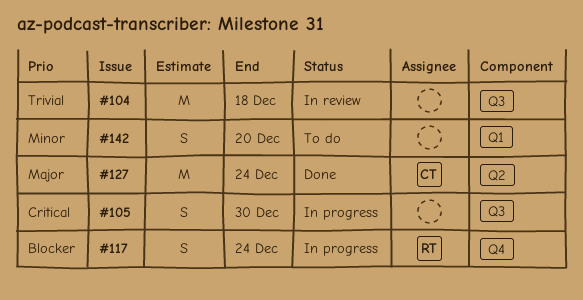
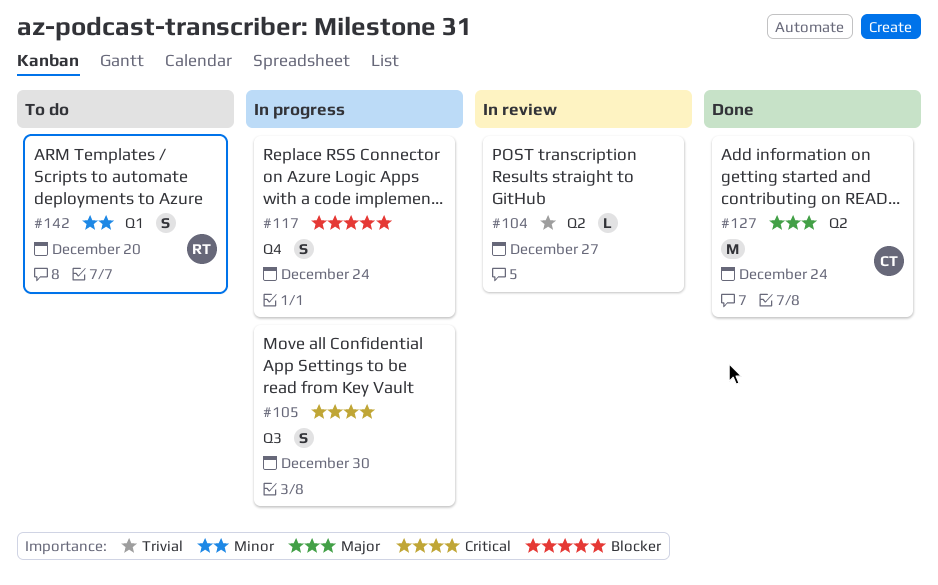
#104, label: Q3 -> Q2
#104, estimate: M -> L
#104, due: Dec 18 -> Dec 27
#117, owner: RT -> none
#142, owner: none -> RT

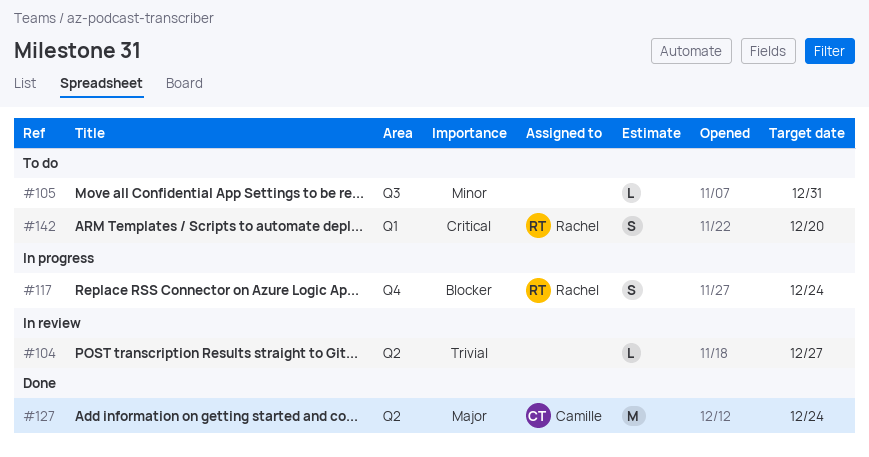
#105, status: In progress -> To do
#105, priority: Critical -> Minor
#105, estimate: S -> L
#105, due: Dec 30 -> Dec 31
#117, owner: none -> Rachel
#142, priority: Minor -> Critical

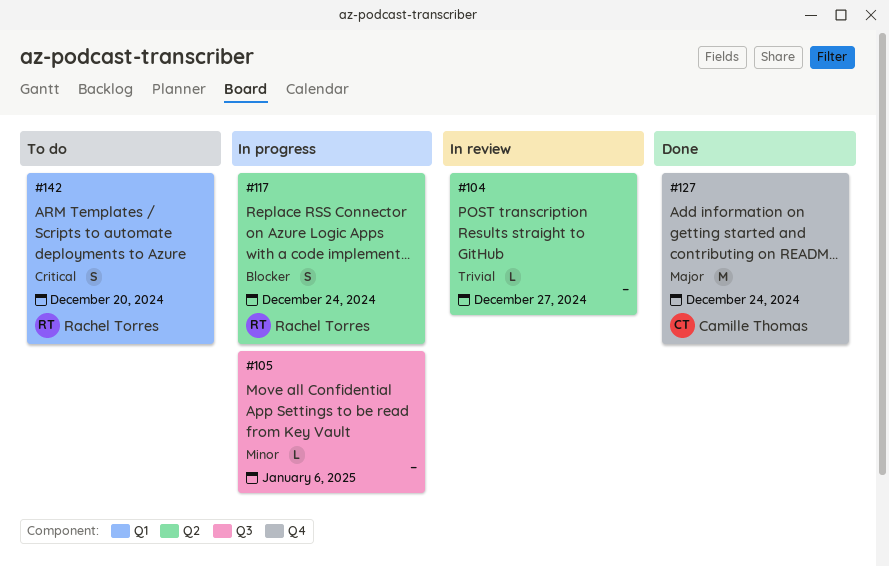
#105, status: To do -> In progress
#105, due: Dec 31 -> Jan 6
#117, label: Q4 -> Q2
#127, label: Q2 -> Q4

